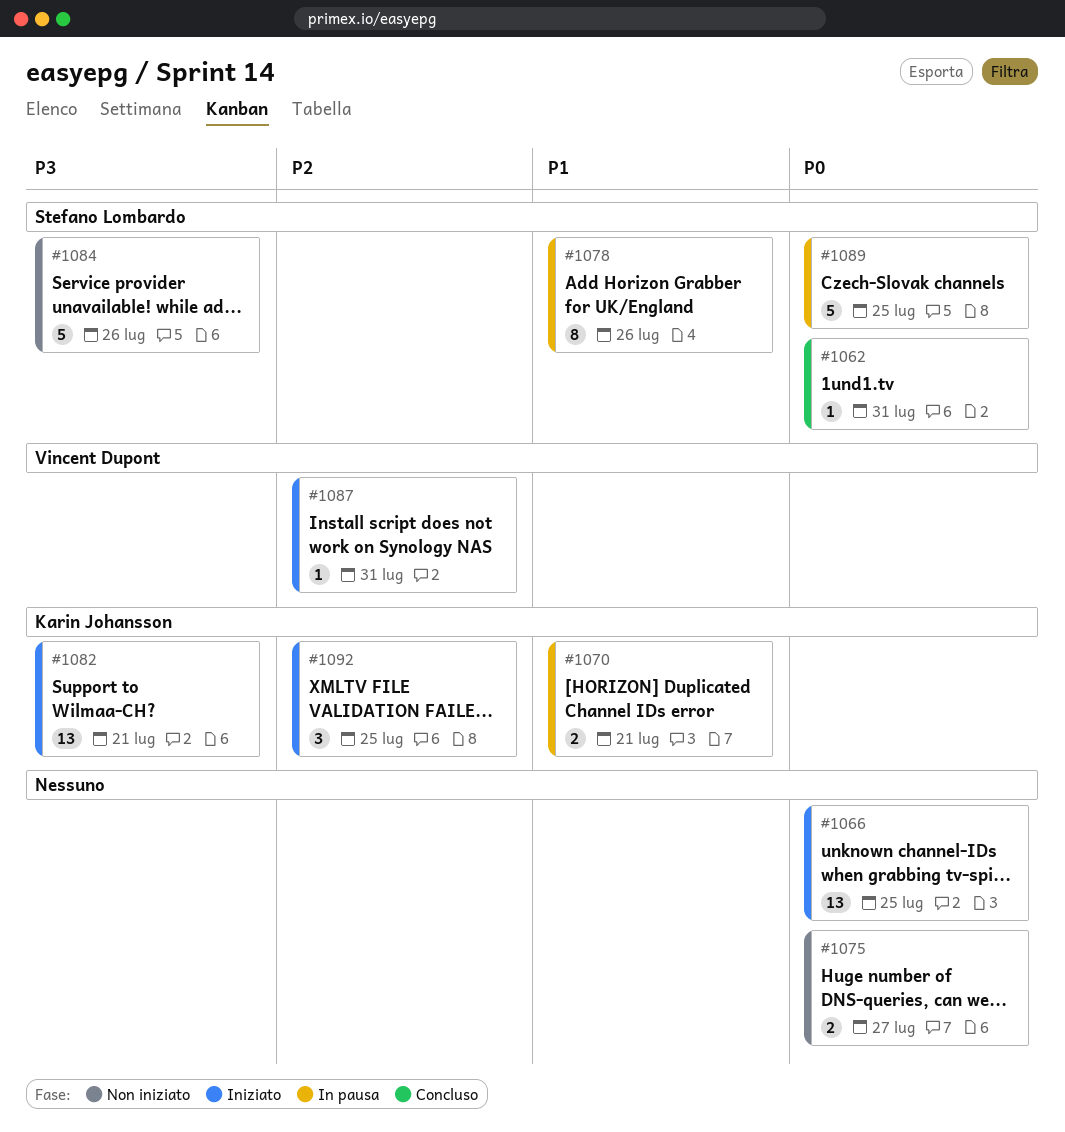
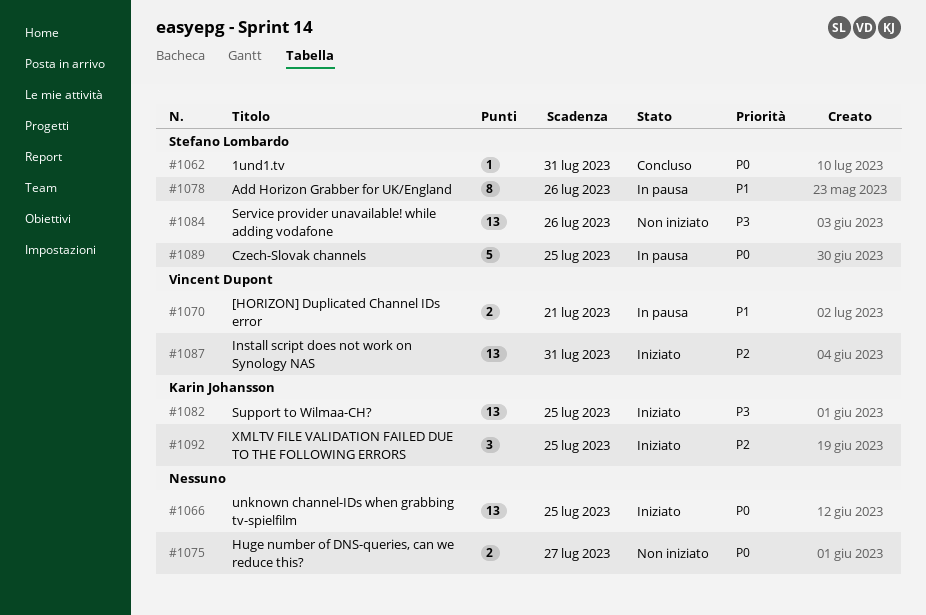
#1070, owner: Karin Johansson -> Vincent Dupont
#1082, due: Jul 21 -> Jul 25
#1084, estimate: 5 -> 13
#1087, estimate: 1 -> 13

